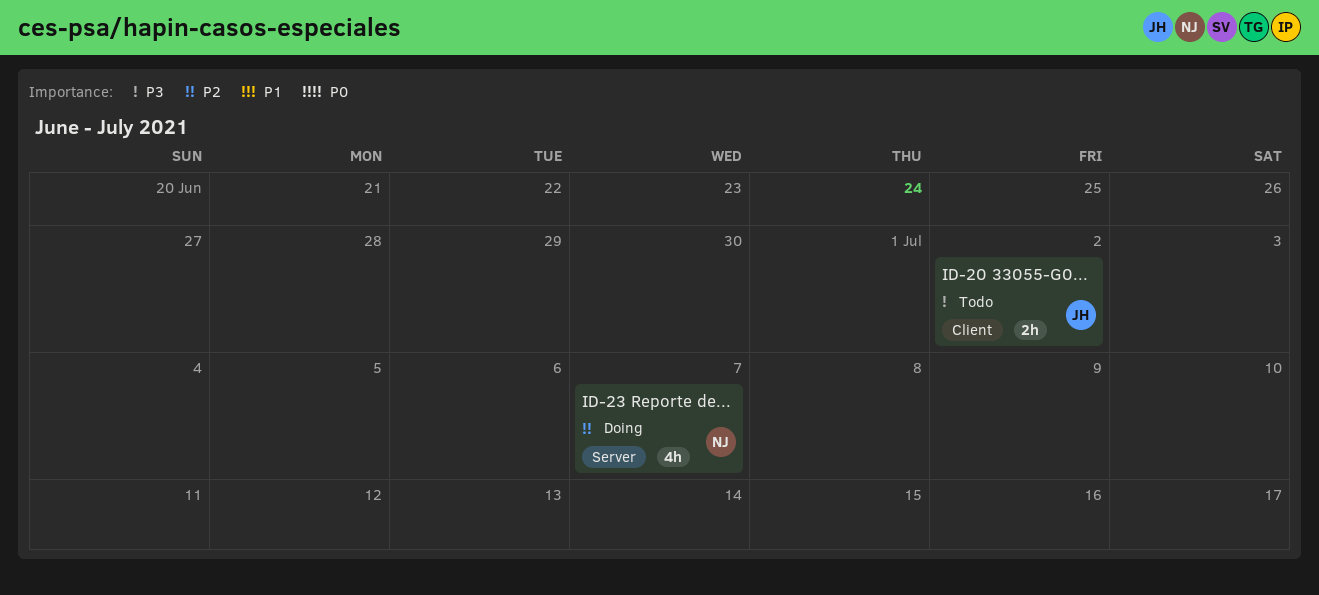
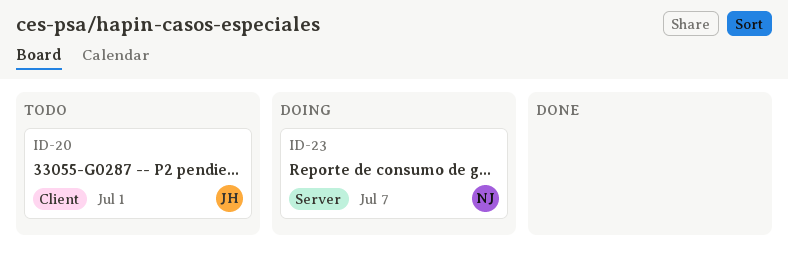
ID-20, due: Jul 2 -> Jul 1

